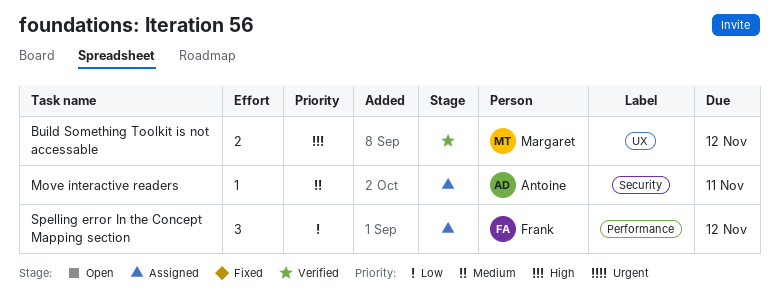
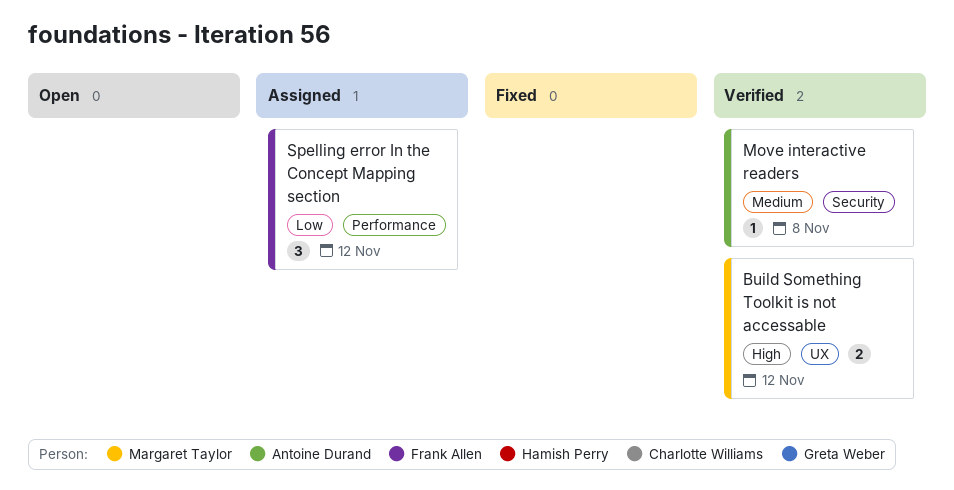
Move interactive readers, status: Assigned -> Verified
Move interactive readers, due: Nov 11 -> Nov 8

